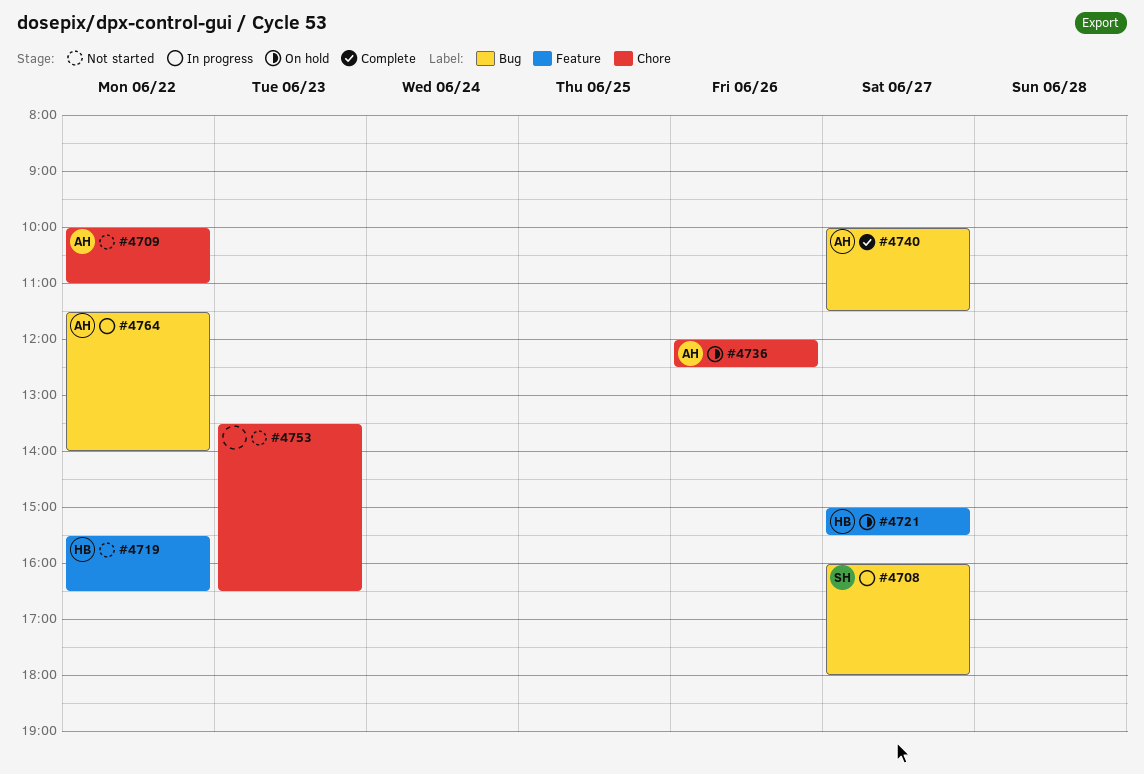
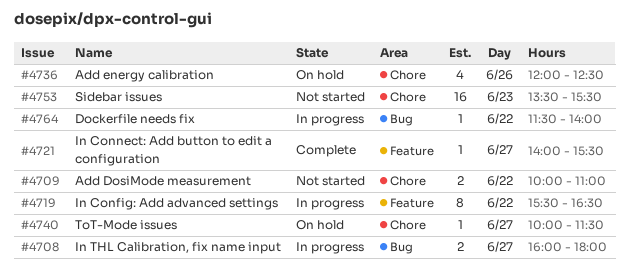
#4719, status: Not started -> In progress
#4721, status: On hold -> Complete
#4721, begins: 15:00 -> 14:00
#4740, status: Complete -> On hold
#4740, label: Bug -> Chore
#4753, ends: 16:30 -> 15:30

